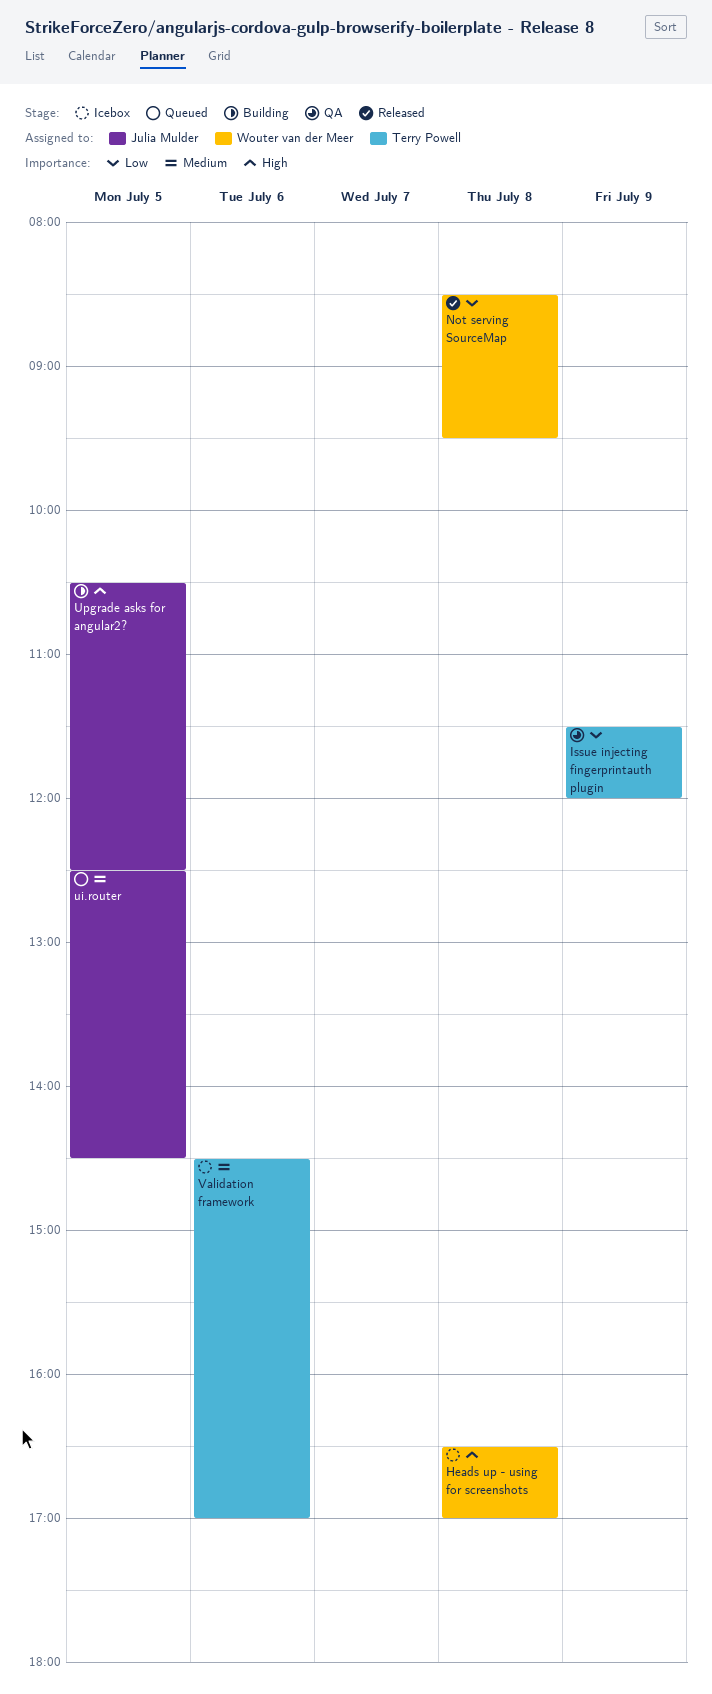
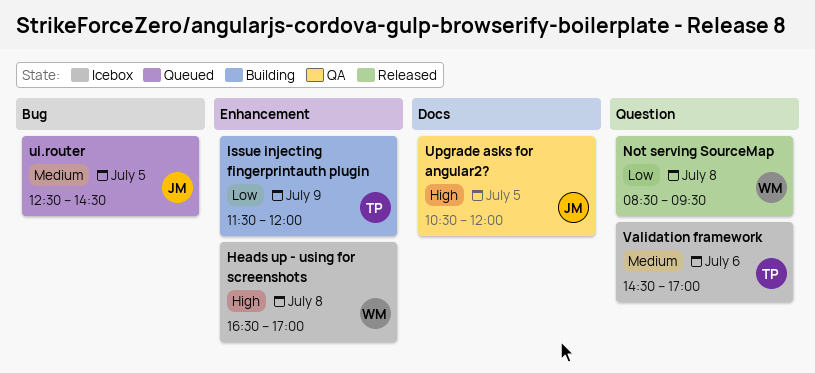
Issue injecting fingerprintauth plugin, status: QA -> Building
Upgrade asks for angular2?, status: Building -> QA
Upgrade asks for angular2?, ends: 12:30 -> 12:00

